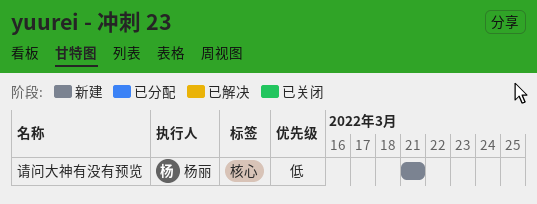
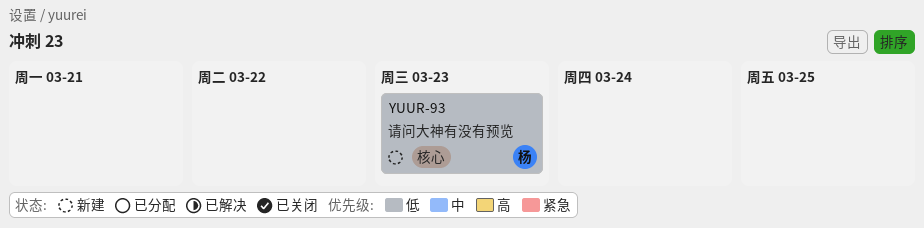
请问大神有没有预览, due: Mar 21 -> Mar 23

